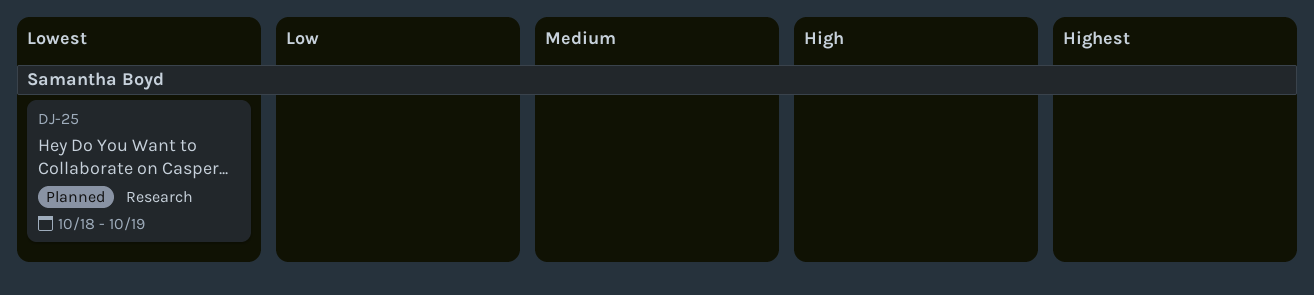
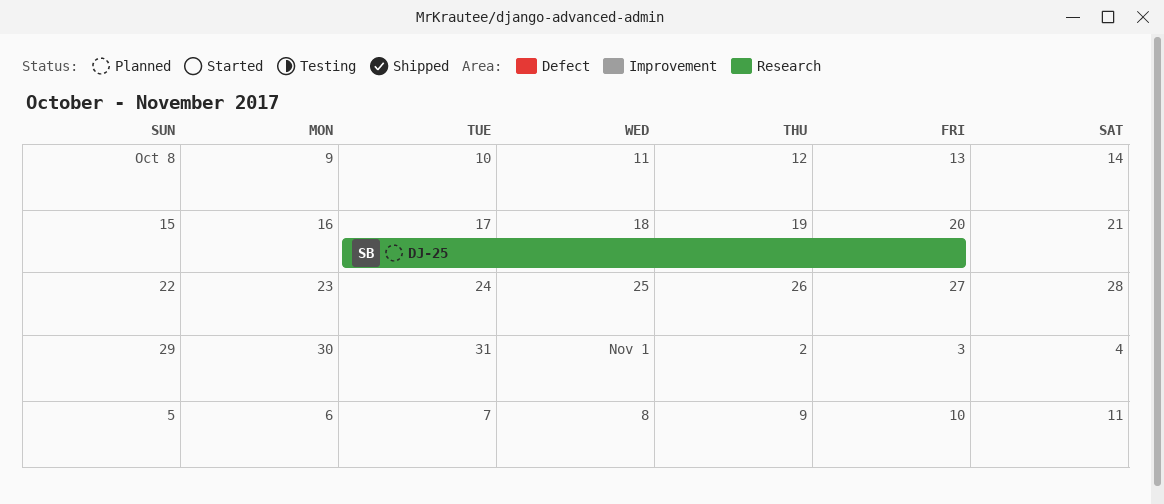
DJ-25, start: Oct 18 -> Oct 17
DJ-25, due: Oct 19 -> Oct 20

